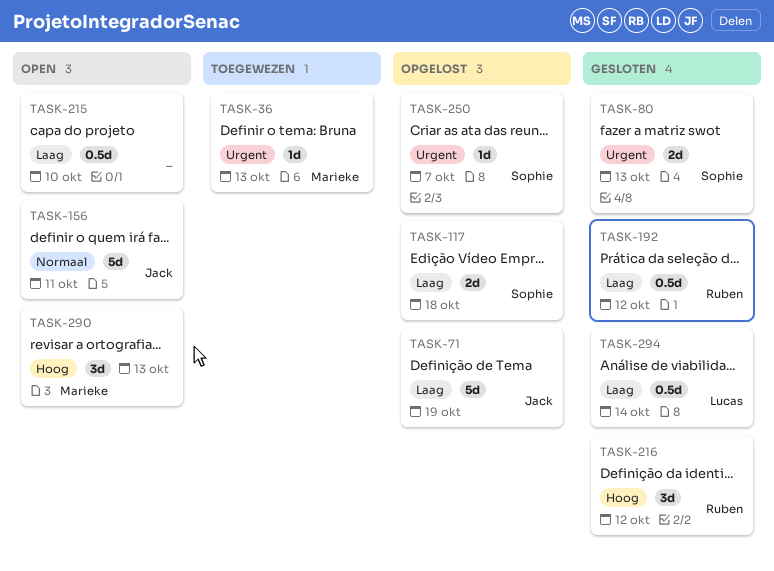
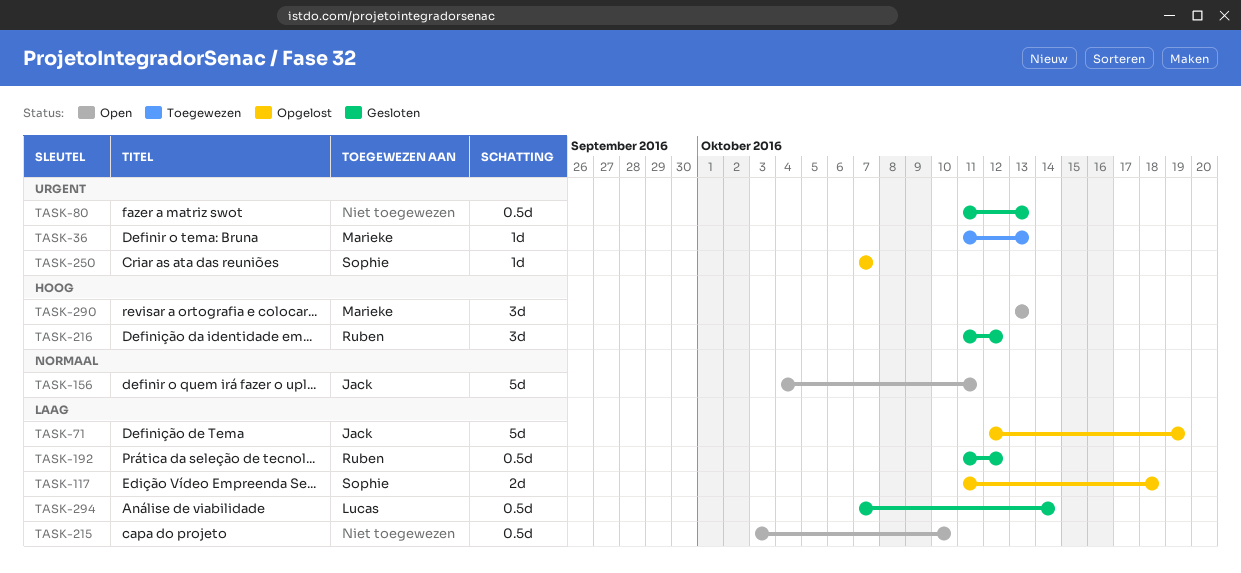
TASK-80, owner: Sophie -> none
TASK-80, estimate: 2d -> 0.5d

